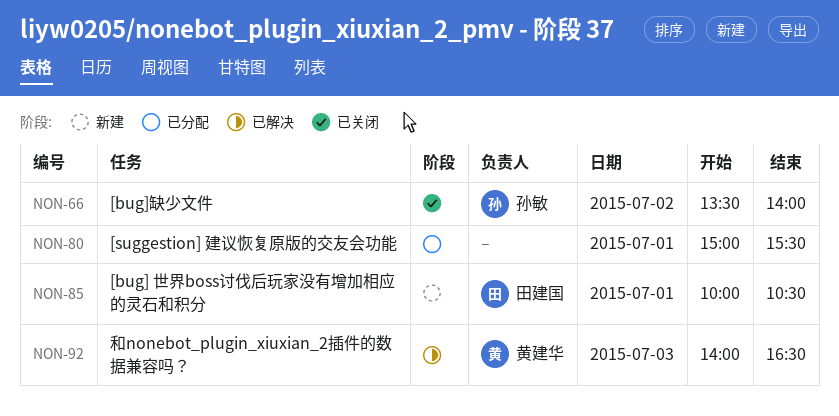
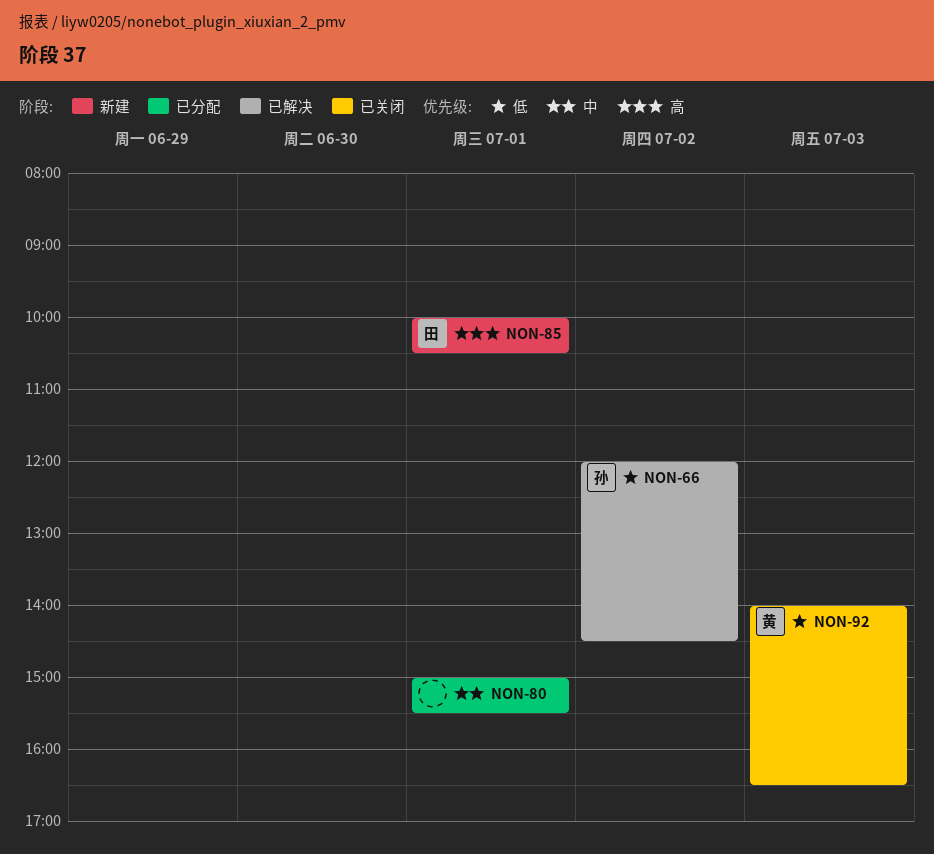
NON-66, status: 已关闭 -> 已解决
NON-66, begins: 13:30 -> 12:00
NON-66, ends: 14:00 -> 14:30
NON-92, status: 已解决 -> 已关闭

